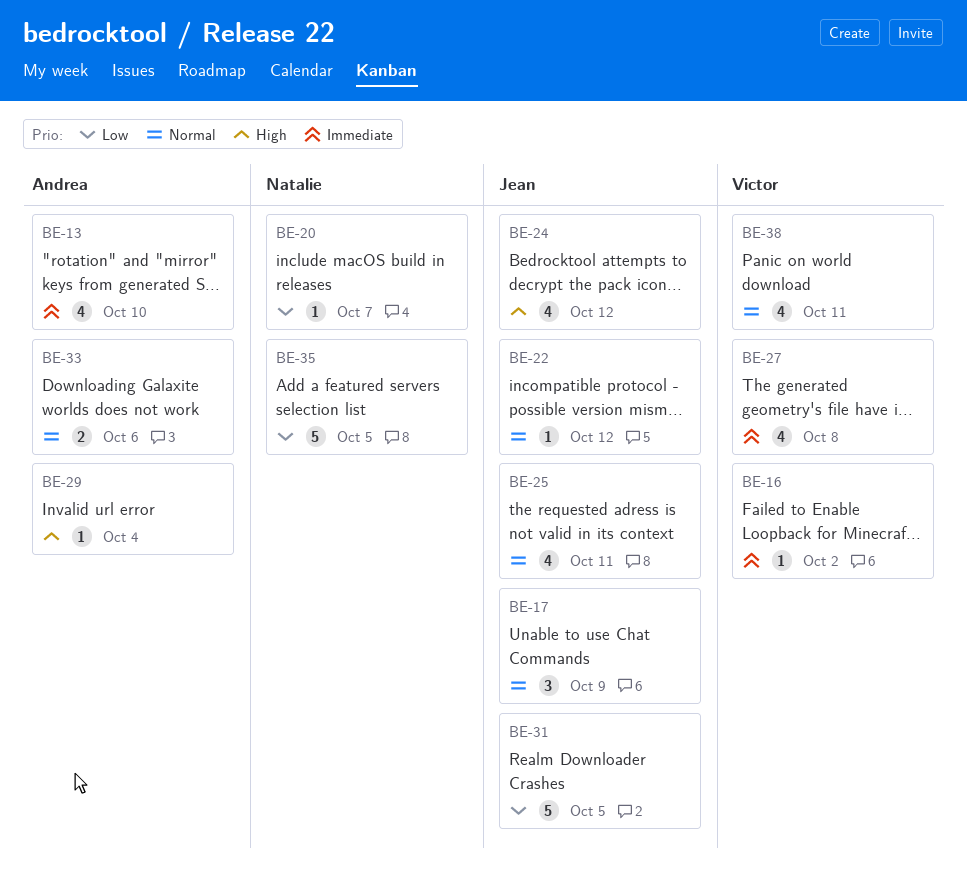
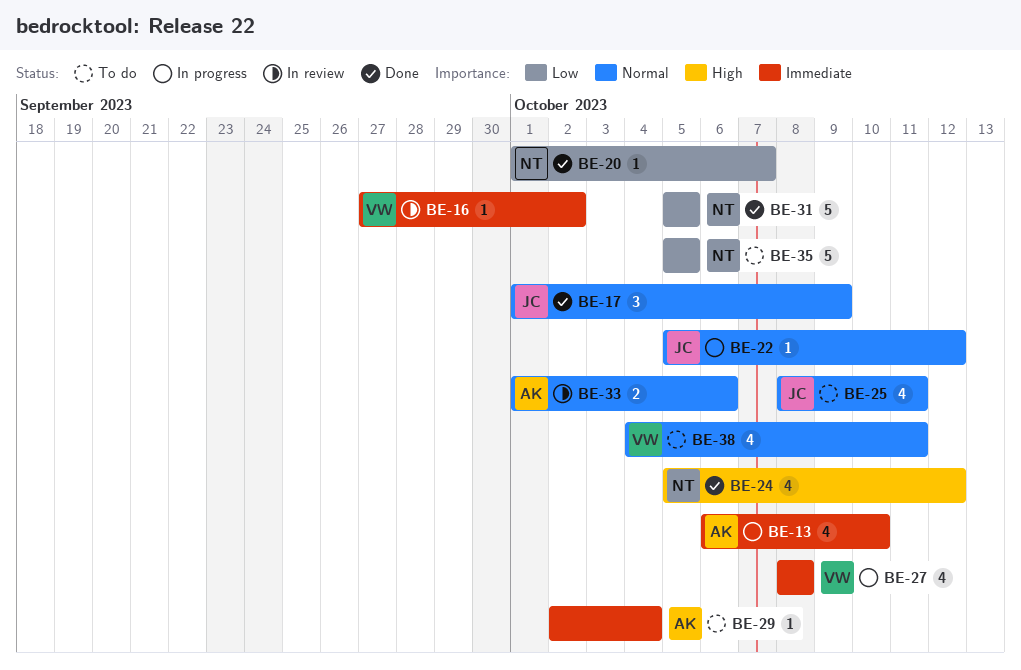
BE-24, owner: Jean -> Natalie
BE-29, priority: High -> Immediate
BE-31, owner: Jean -> Natalie

